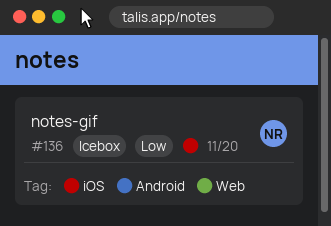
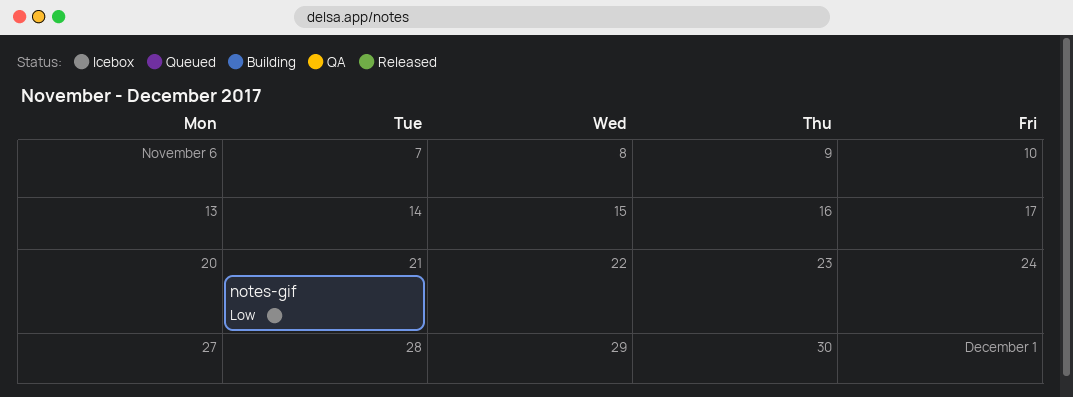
notes-gif, due: Nov 20 -> Nov 21

